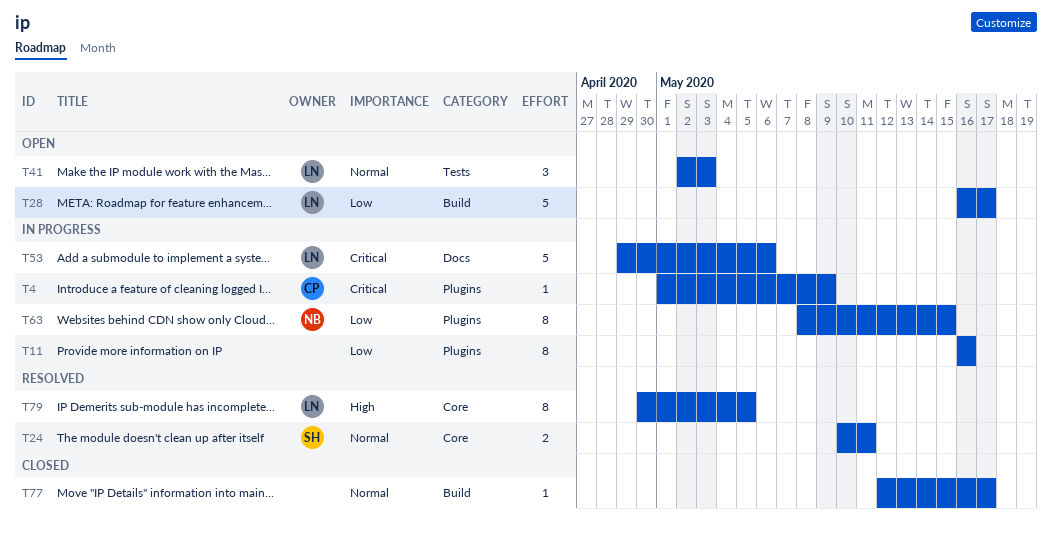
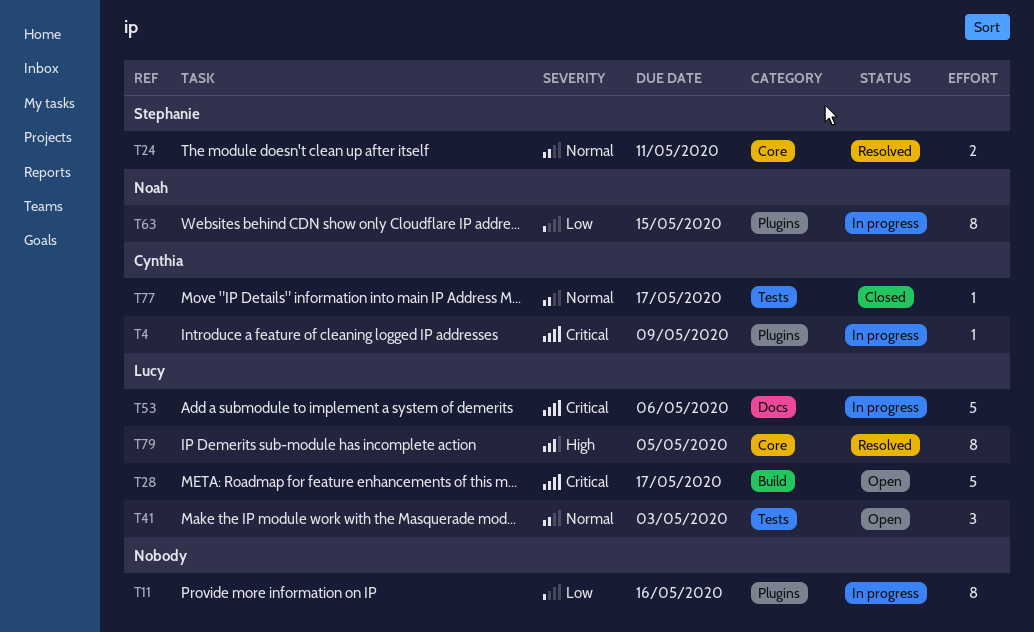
T28, priority: Low -> Critical
T77, owner: none -> Cynthia
T77, label: Build -> Tests

